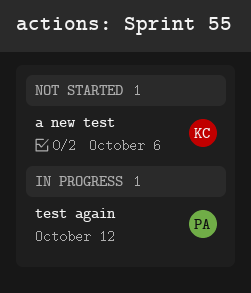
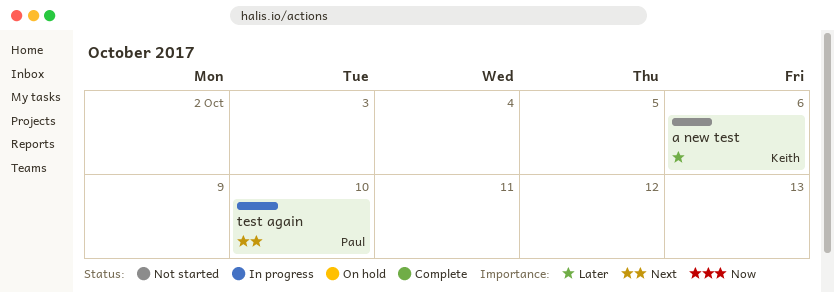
test again, due: Oct 12 -> Oct 10

